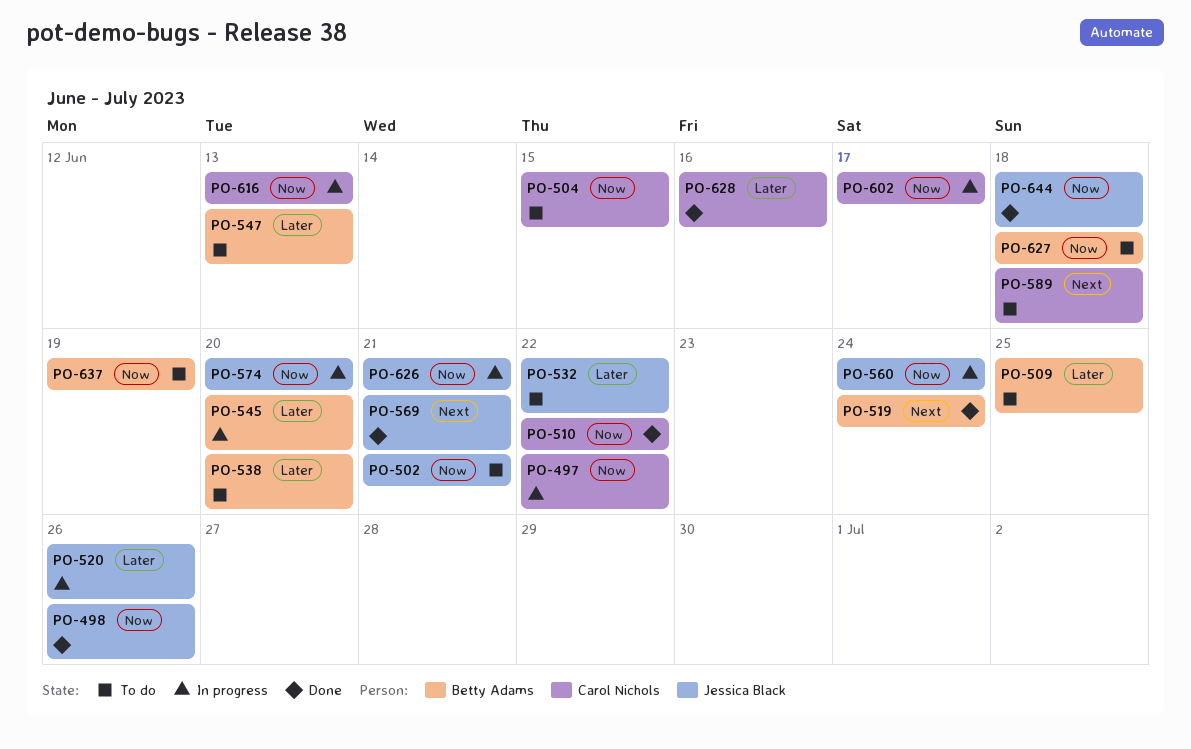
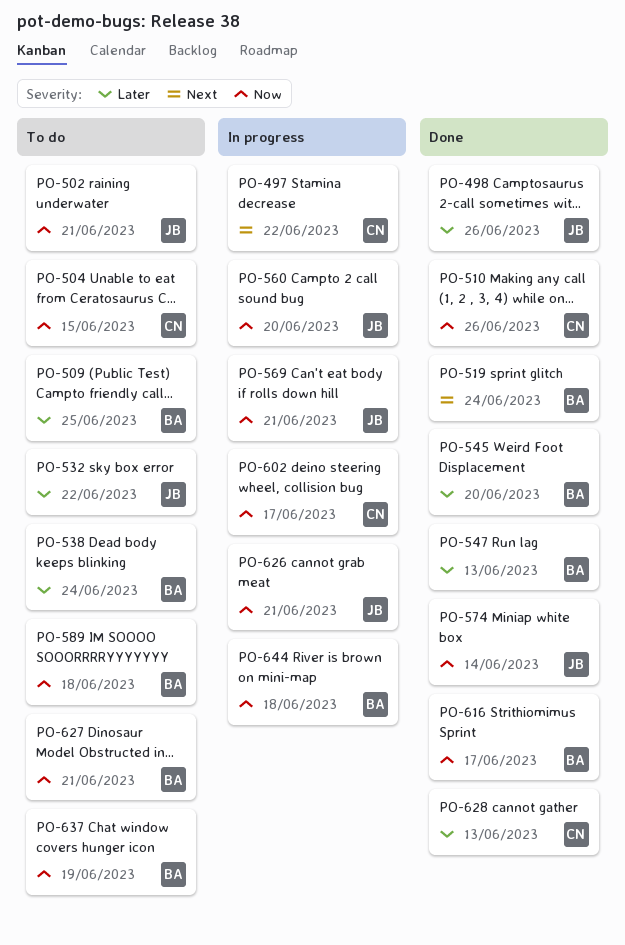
PO-497, priority: Now -> Next
PO-498, priority: Now -> Later
PO-510, due: Jun 22 -> Jun 26
PO-520: present -> none
PO-538, due: Jun 20 -> Jun 24
PO-545, status: In progress -> Done
PO-547, status: To do -> Done
PO-560, due: Jun 24 -> Jun 20
PO-569, status: Done -> In progress
PO-569, priority: Next -> Now
PO-574, status: In progress -> Done
PO-574, due: Jun 20 -> Jun 14
PO-589, owner: Carol Nichols -> Betty Adams
PO-589, priority: Next -> Now
PO-616, status: In progress -> Done
PO-616, owner: Carol Nichols -> Betty Adams
PO-616, due: Jun 13 -> Jun 17
PO-627, due: Jun 18 -> Jun 21
PO-628, due: Jun 16 -> Jun 13
PO-644, status: Done -> In progress
PO-644, owner: Jessica Black -> Betty Adams

